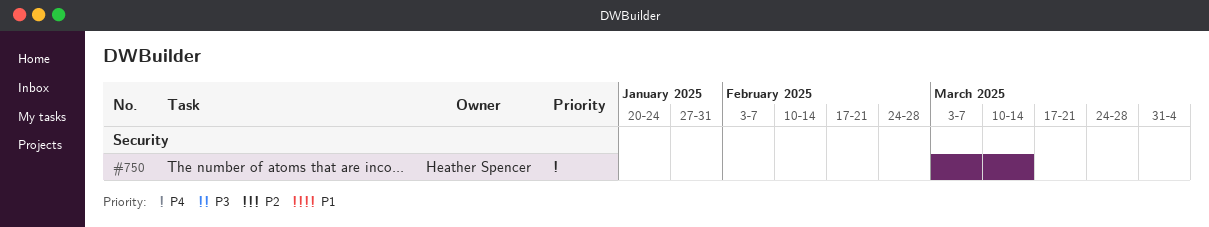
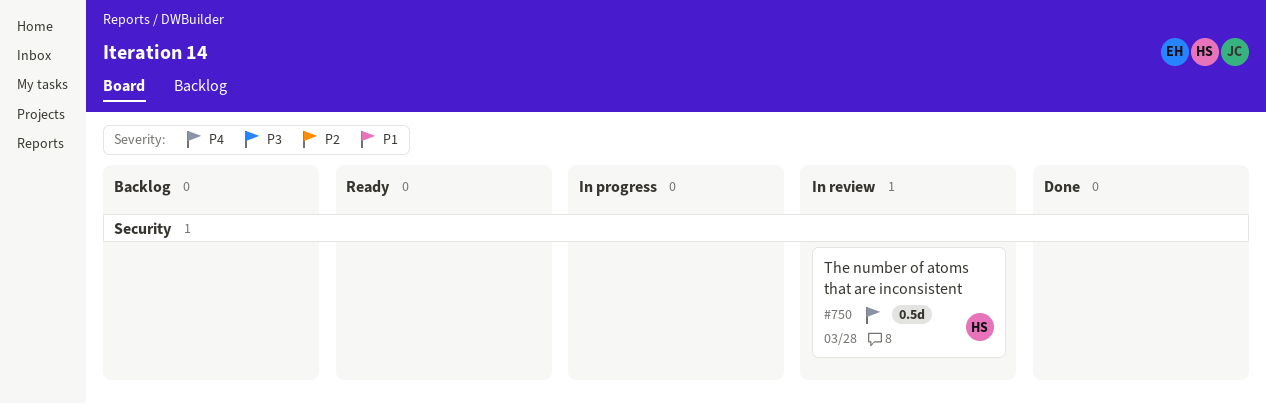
#750, due: Mar 14 -> Mar 28

